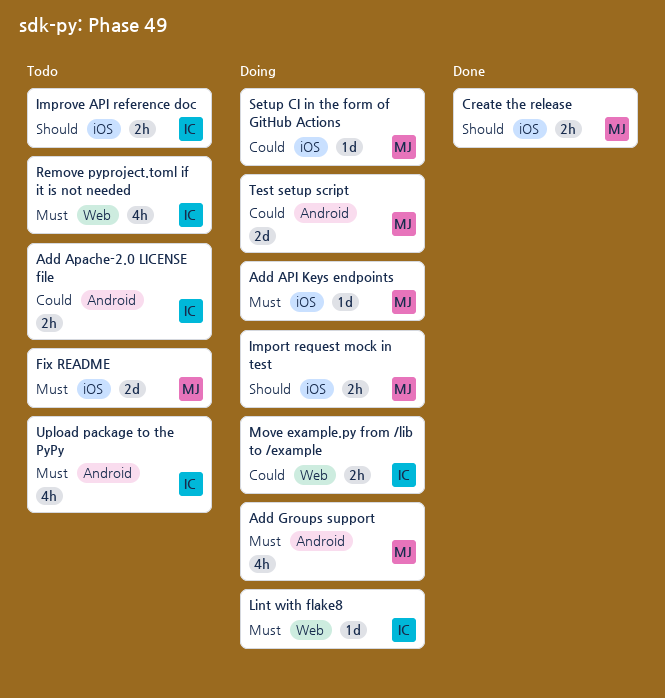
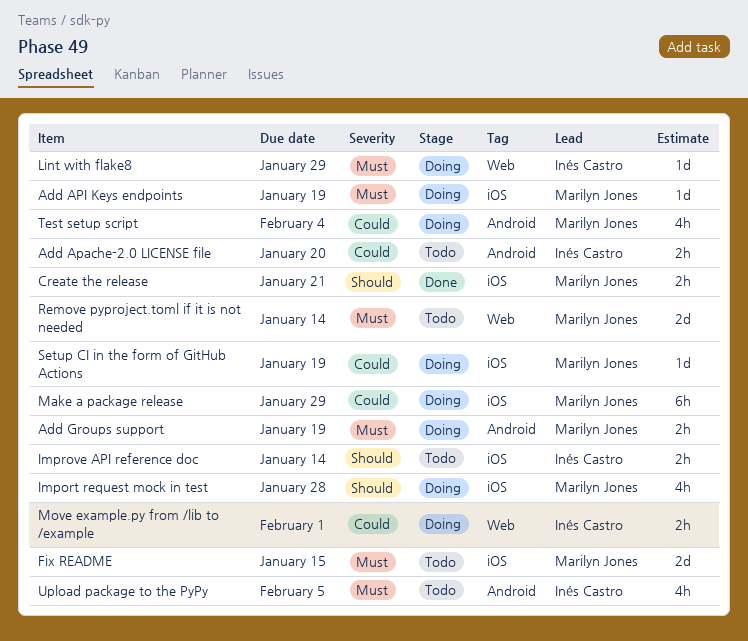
Add Groups support, estimate: 4h -> 2h
Import request mock in test, estimate: 2h -> 4h
Make a package release: none -> present
Remove pyproject.toml if it is not needed, owner: Inés Castro -> Marilyn Jones
Remove pyproject.toml if it is not needed, estimate: 4h -> 2d
Test setup script, estimate: 2d -> 4h

